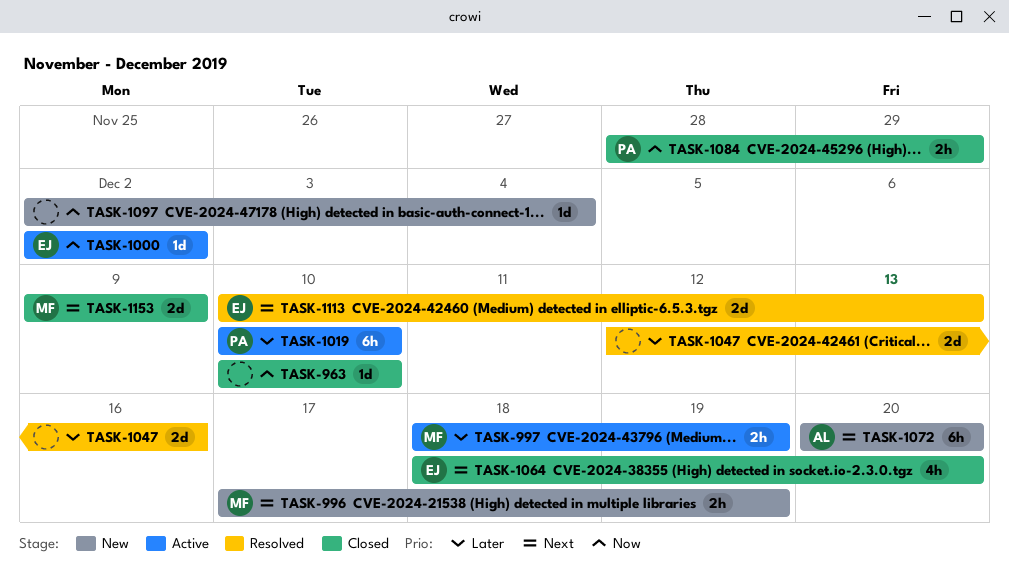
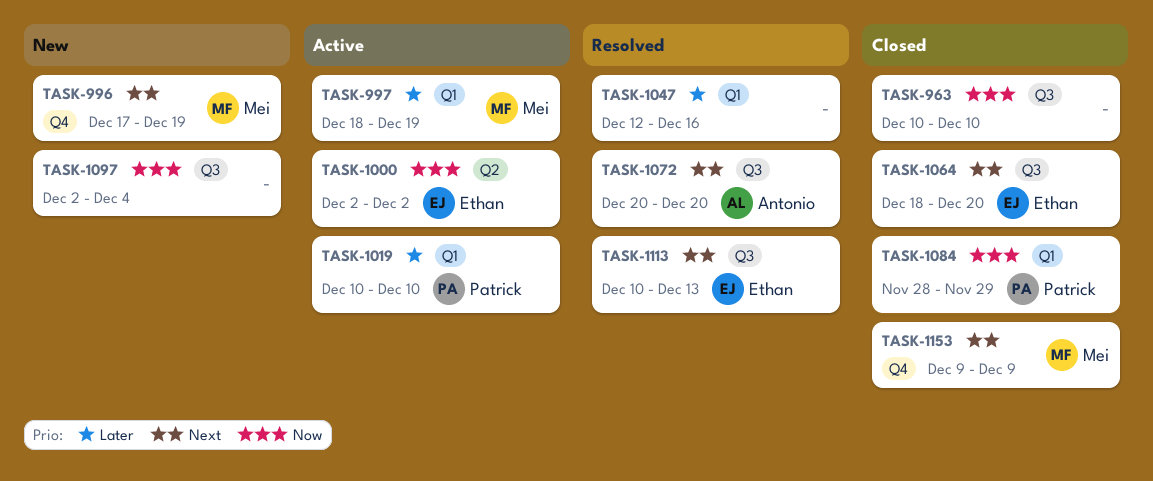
TASK-1072, status: New -> Resolved

